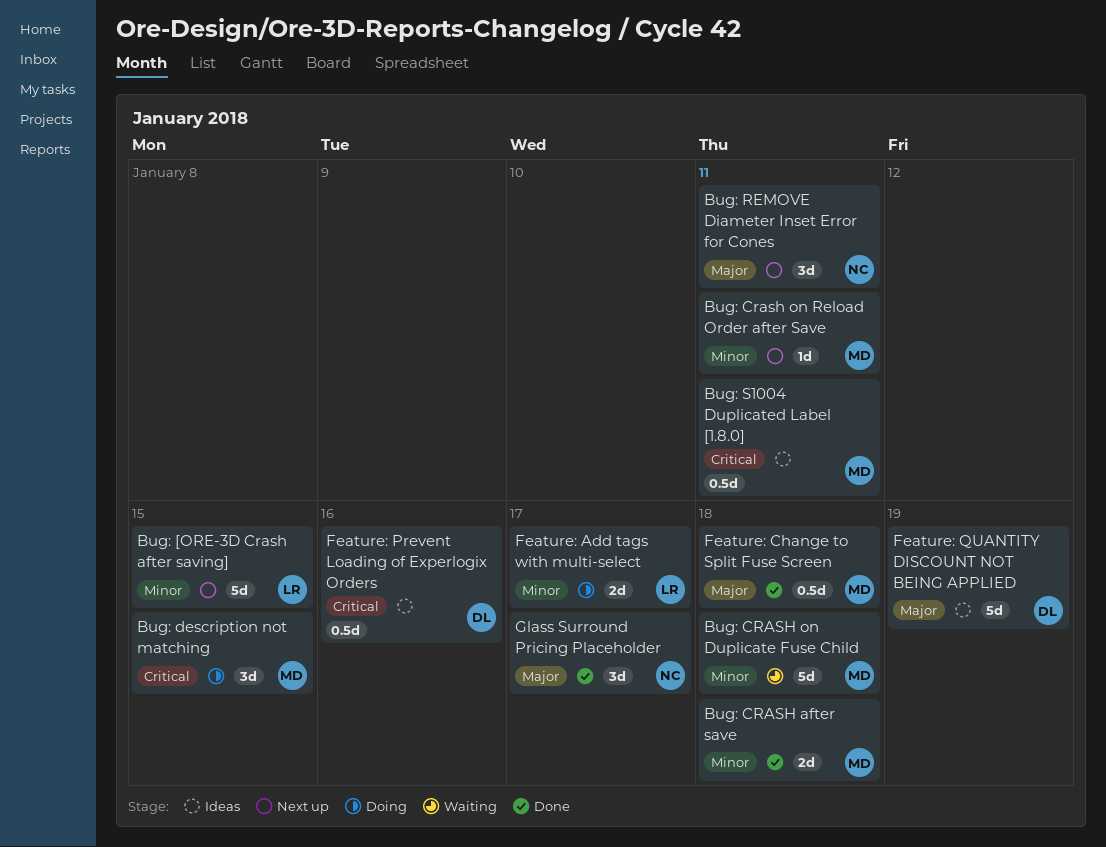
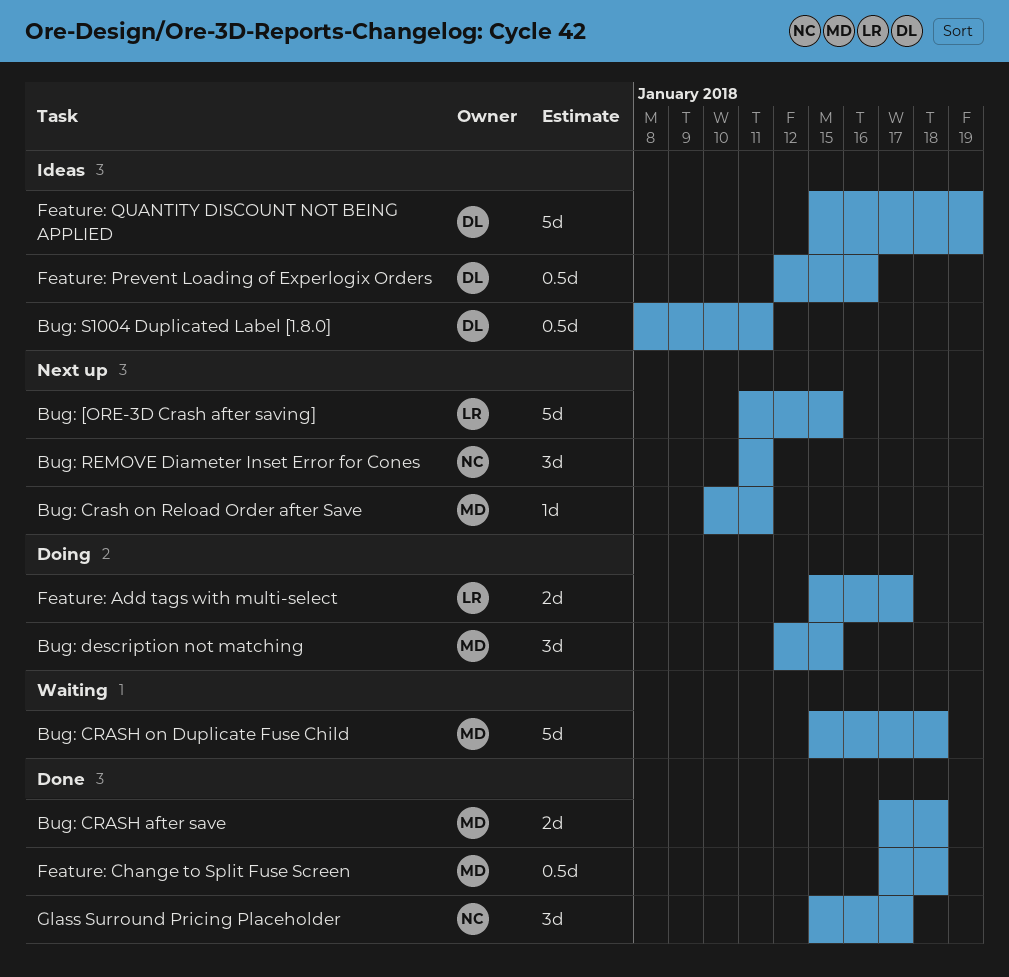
Bug: S1004 Duplicated Label [1.8.0], owner: MD -> DL

